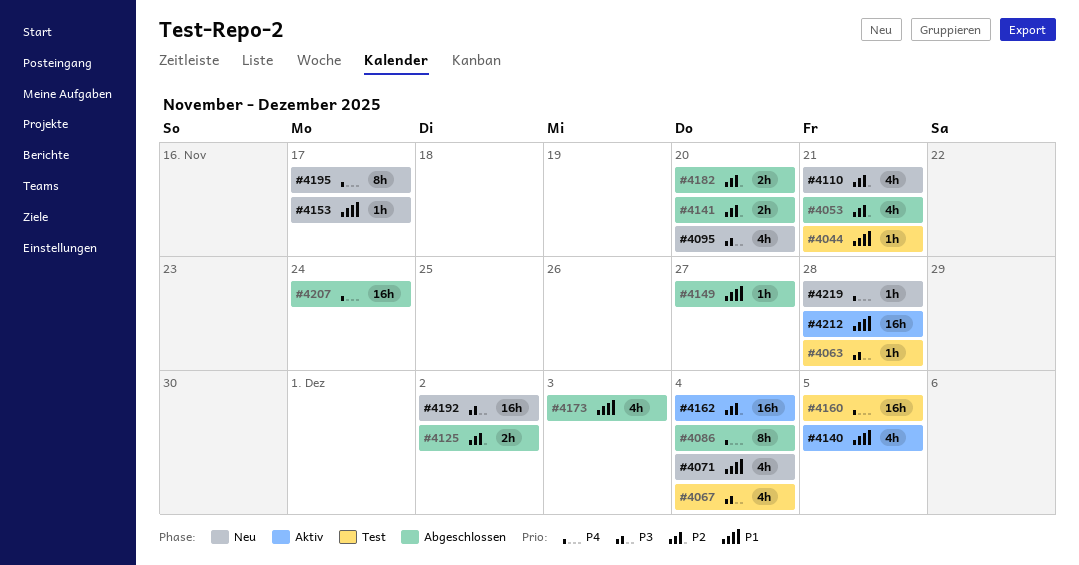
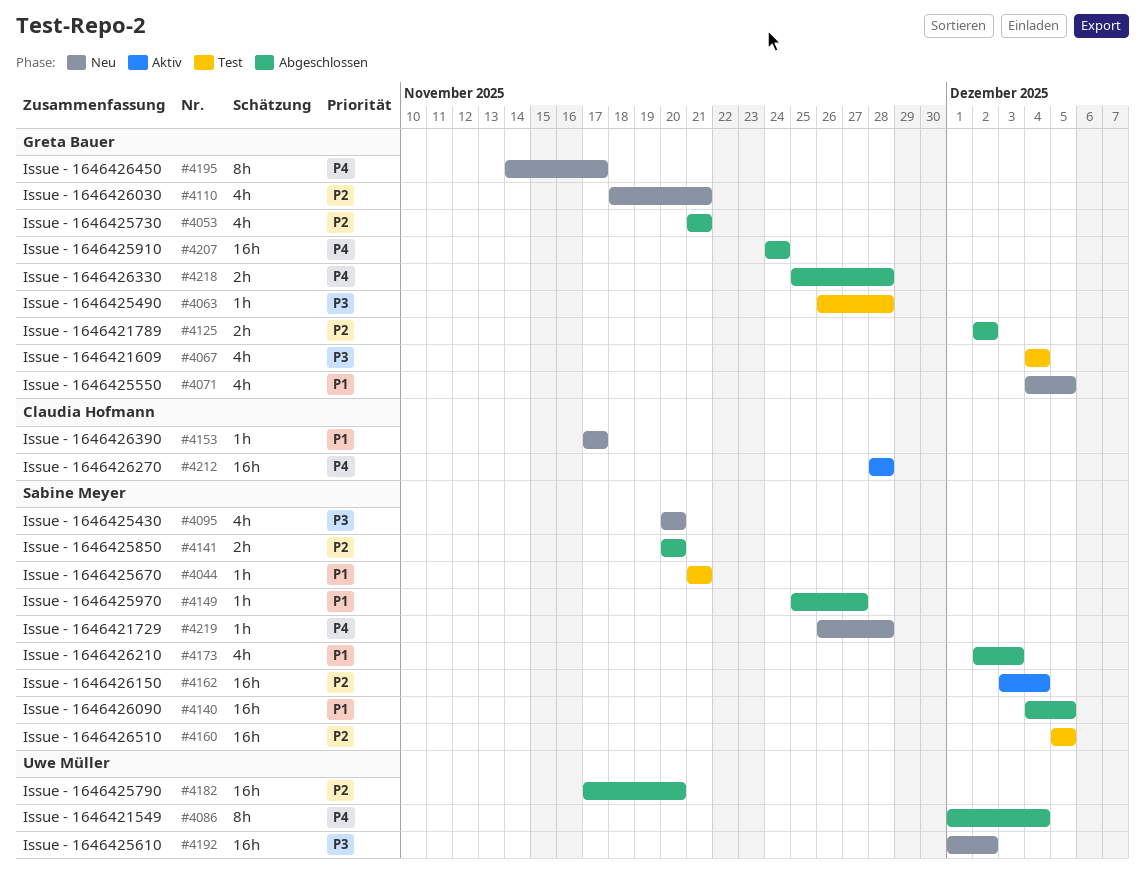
#4071, due: Dec 4 -> Dec 5
#4140, status: Aktiv -> Abgeschlossen
#4140, estimate: 4h -> 16h
#4160, priority: P4 -> P2
#4182, estimate: 2h -> 16h
#4212, priority: P1 -> P4
#4218: none -> present

